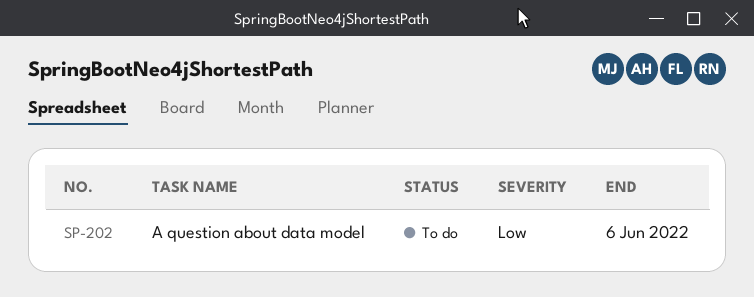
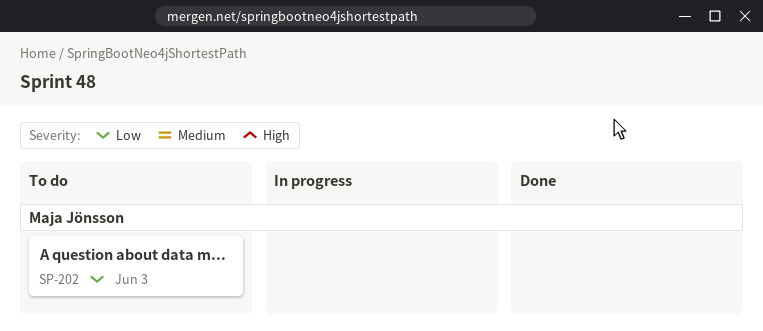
SP-202, due: Jun 6 -> Jun 3

